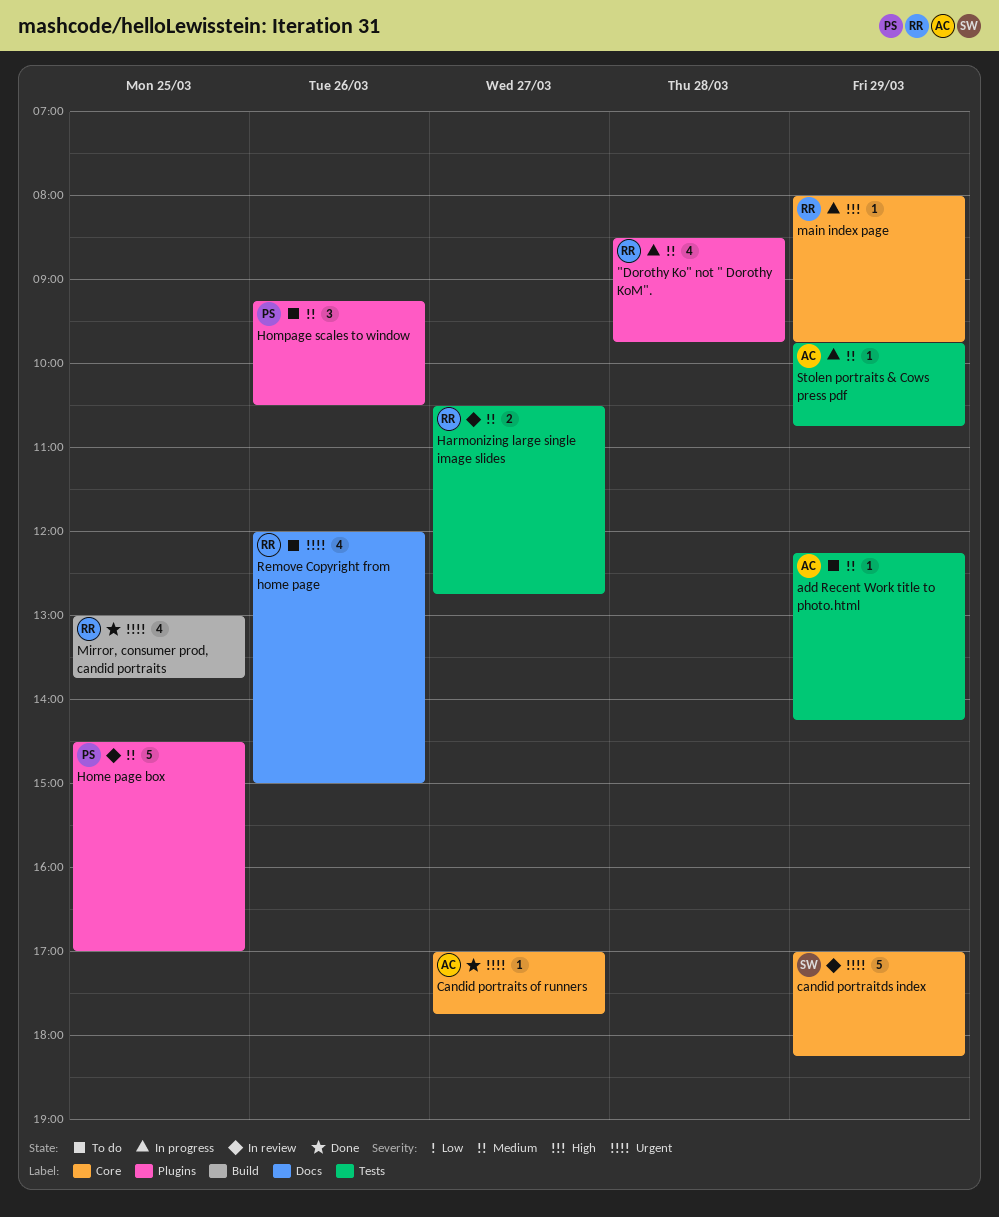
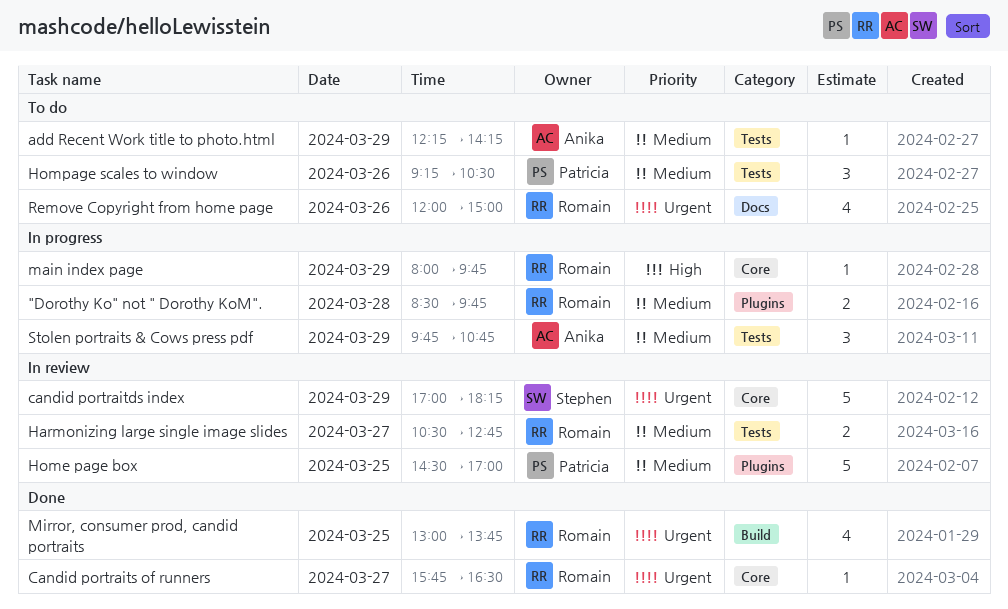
"Dorothy Ko" not " Dorothy KoM"., estimate: 4 -> 2
Candid portraits of runners, owner: Anika -> Romain
Candid portraits of runners, begins: 17:00 -> 15:45
Candid portraits of runners, ends: 17:45 -> 16:30
Hompage scales to window, label: Plugins -> Tests
Stolen portraits & Cows press pdf, estimate: 1 -> 3

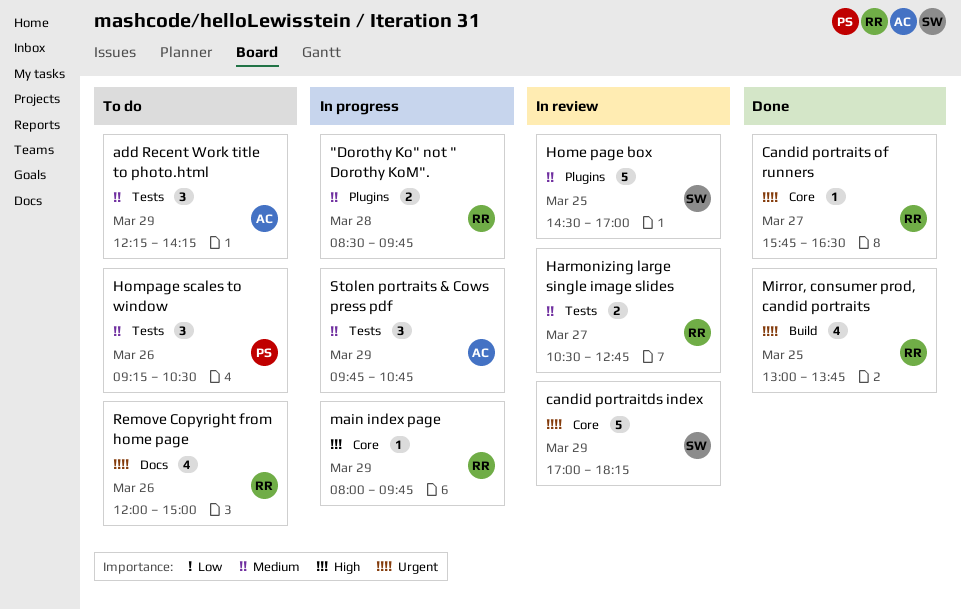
add Recent Work title to photo.html, estimate: 1 -> 3
Home page box, owner: Patricia -> Stephen

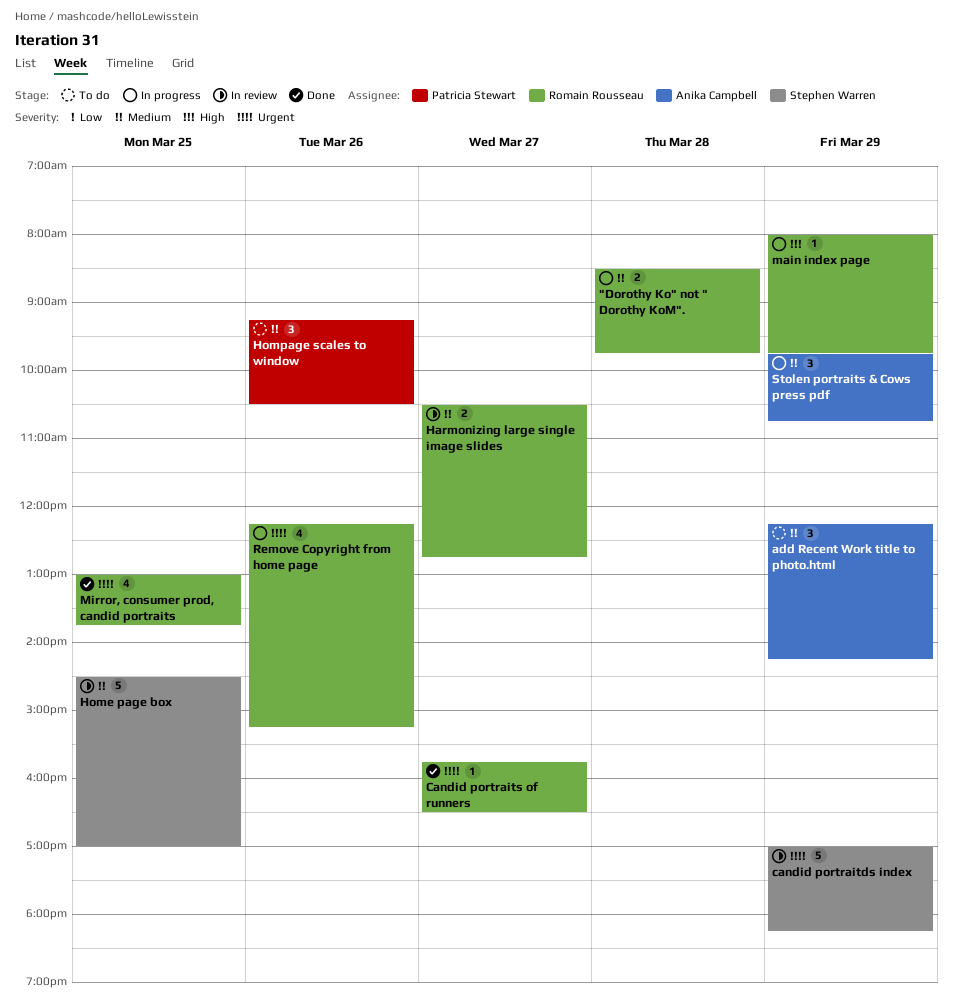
Remove Copyright from home page, status: To do -> In progress
Remove Copyright from home page, begins: 12:00 -> 12:15
Remove Copyright from home page, ends: 15:00 -> 15:15

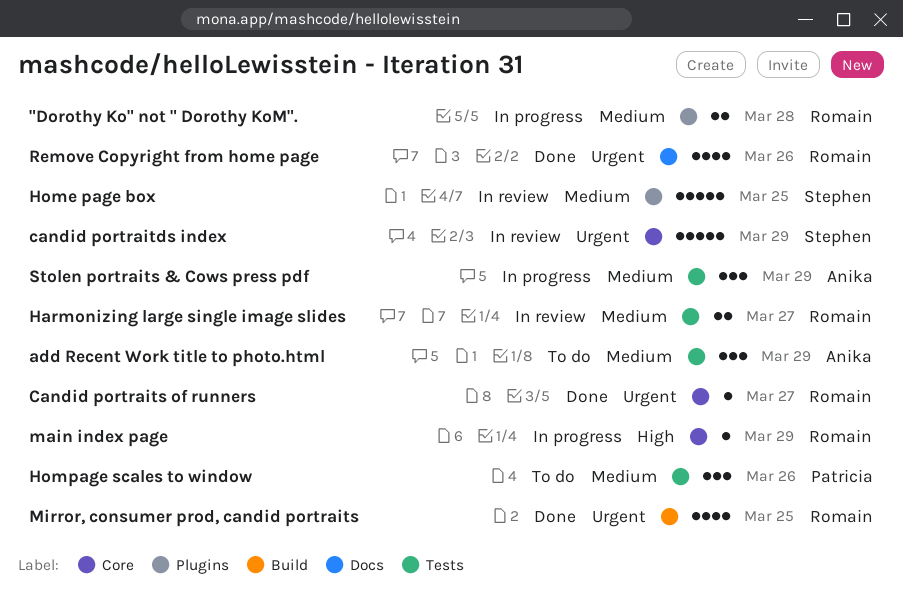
Remove Copyright from home page, status: In progress -> Done

